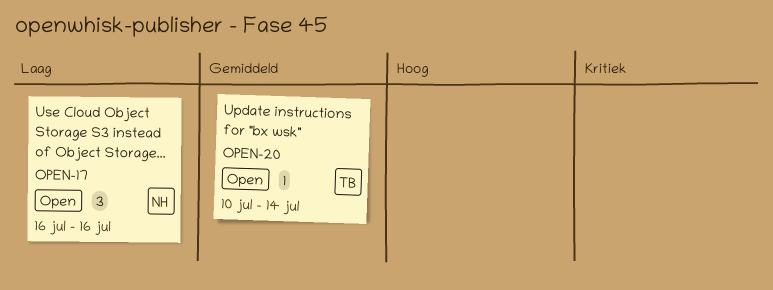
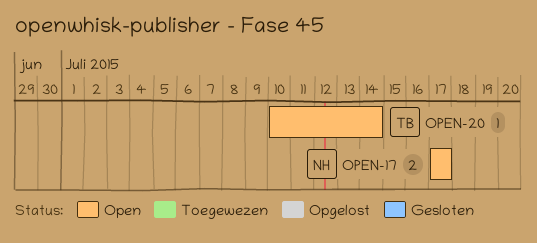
OPEN-17, estimate: 3 -> 2
OPEN-17, start: Jul 16 -> Jul 17
OPEN-17, due: Jul 16 -> Jul 17

